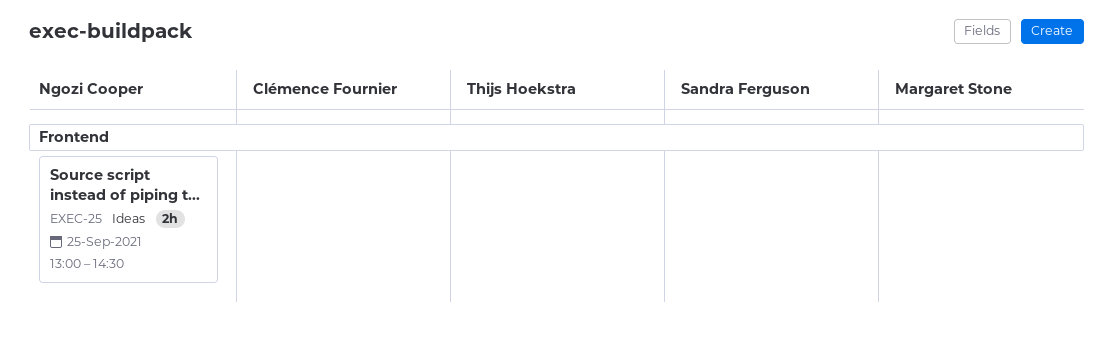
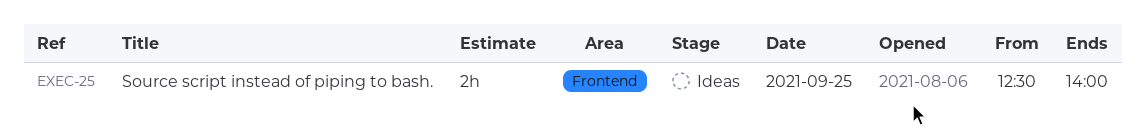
EXEC-25, begins: 13:00 -> 12:30
EXEC-25, ends: 14:30 -> 14:00

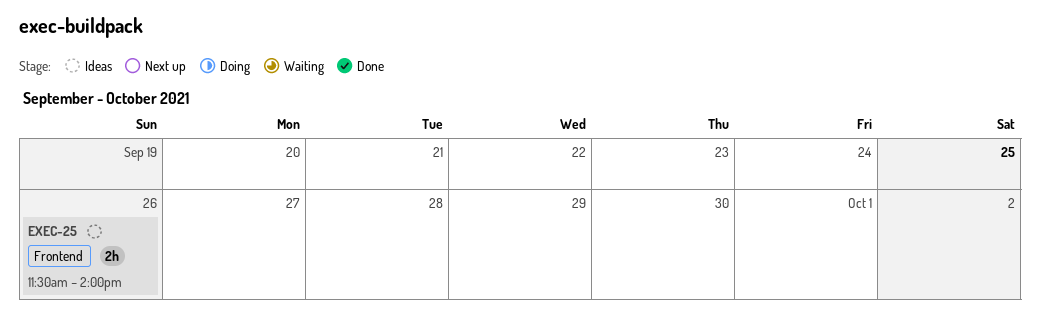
EXEC-25, day: Sep 25 -> Sep 26
EXEC-25, begins: 12:30 -> 11:30

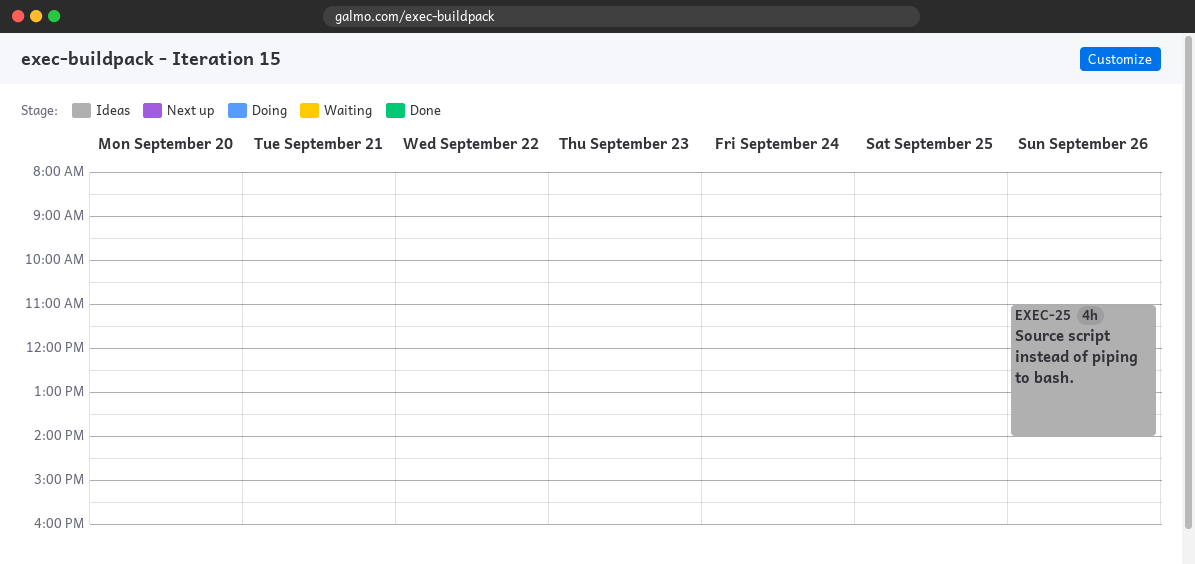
EXEC-25, estimate: 2h -> 4h
EXEC-25, begins: 11:30 -> 11:00

